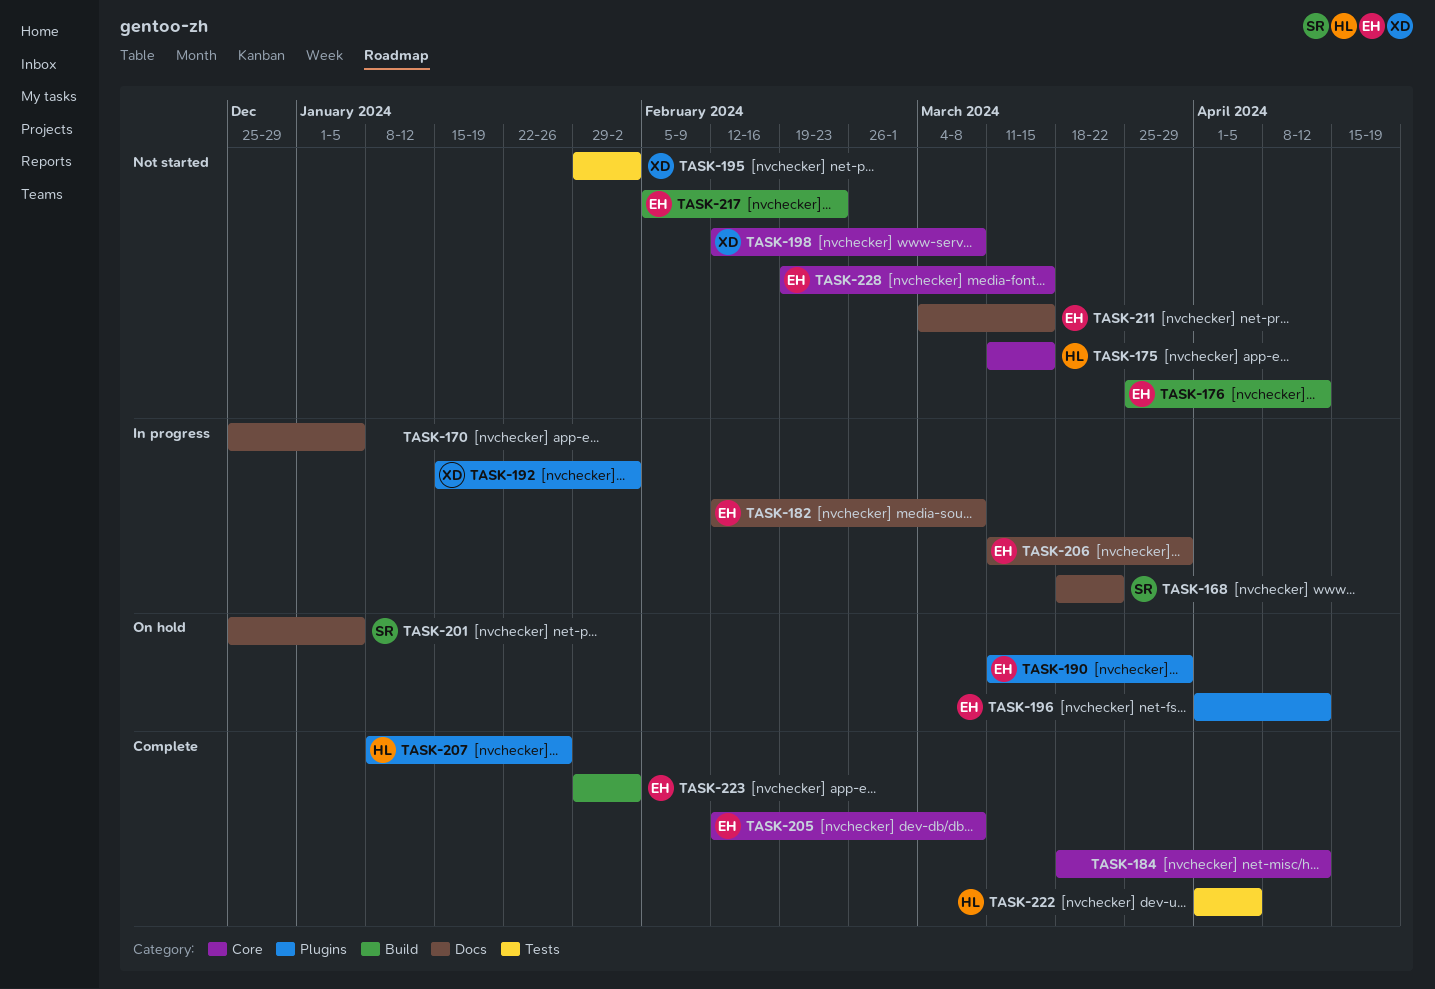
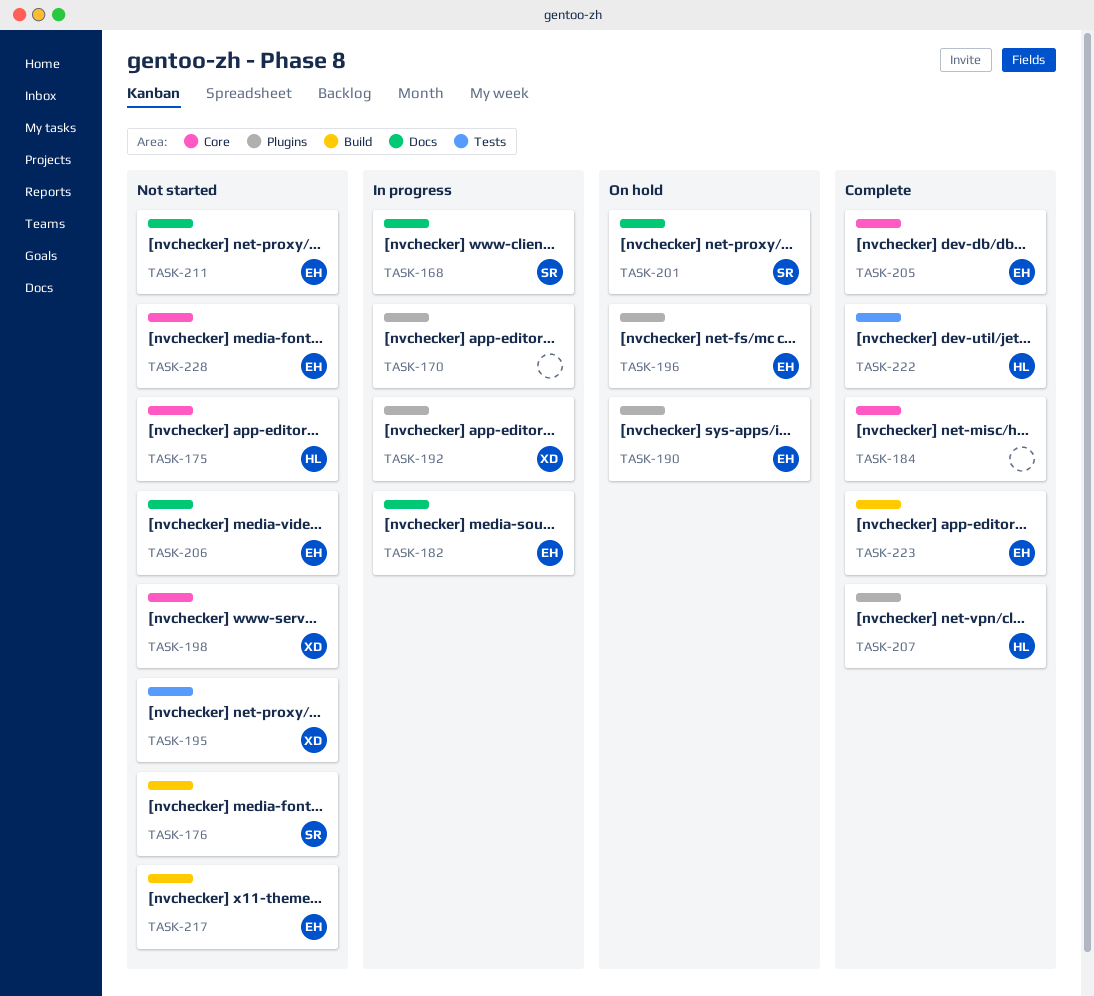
TASK-170, label: Docs -> Plugins
TASK-176, owner: EH -> SR
TASK-206, status: In progress -> Not started

